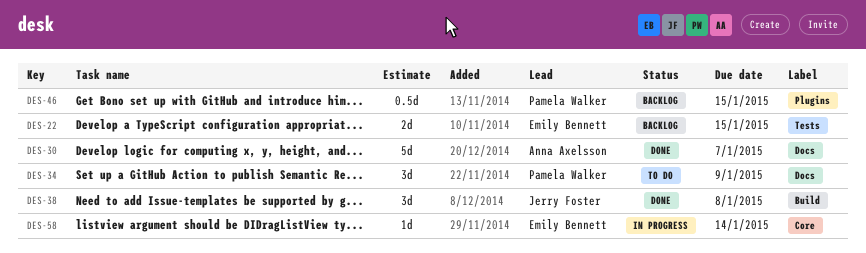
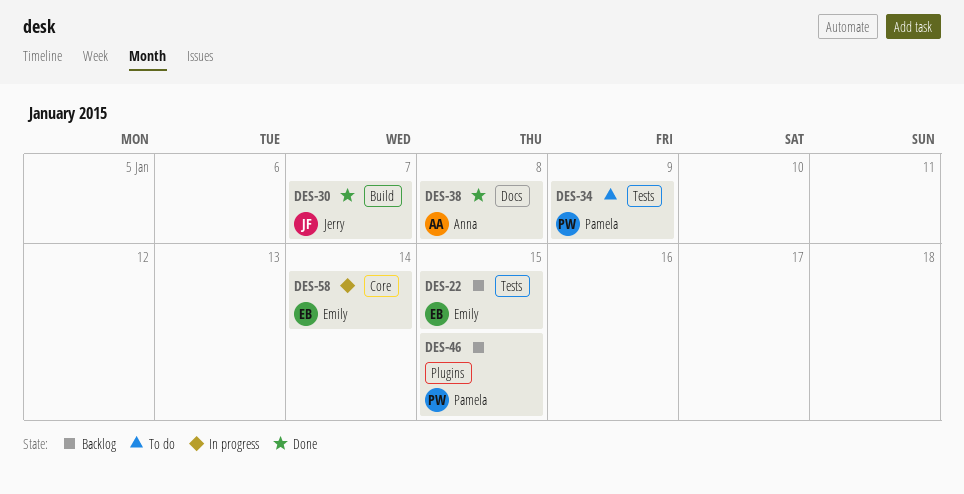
DES-30, owner: Anna Axelsson -> Jerry Foster
DES-30, label: Docs -> Build
DES-34, label: Docs -> Tests
DES-38, owner: Jerry Foster -> Anna Axelsson
DES-38, label: Build -> Docs

